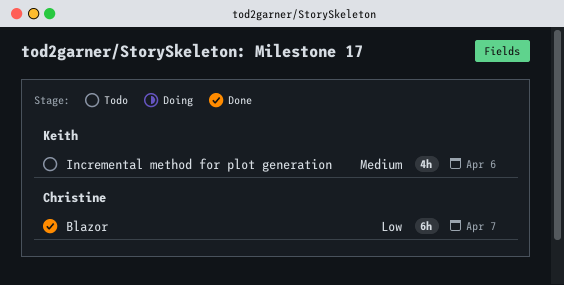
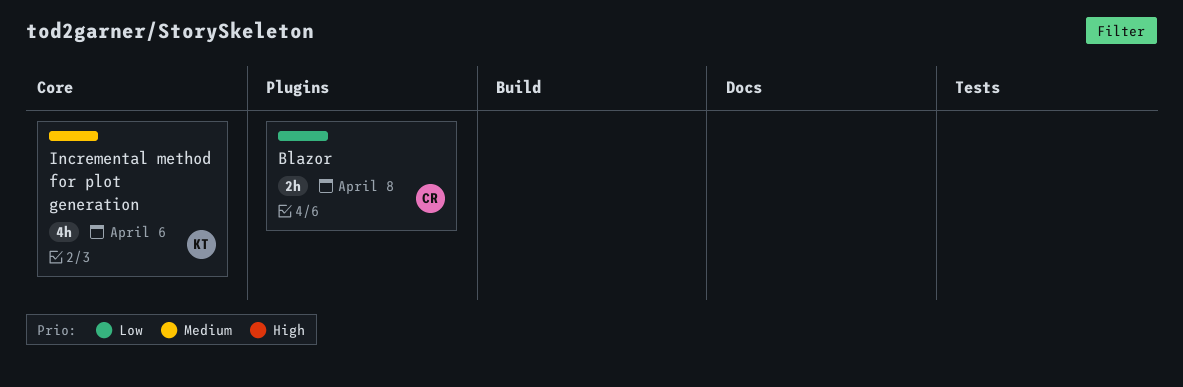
Blazor, estimate: 6h -> 2h
Blazor, due: Apr 7 -> Apr 8

